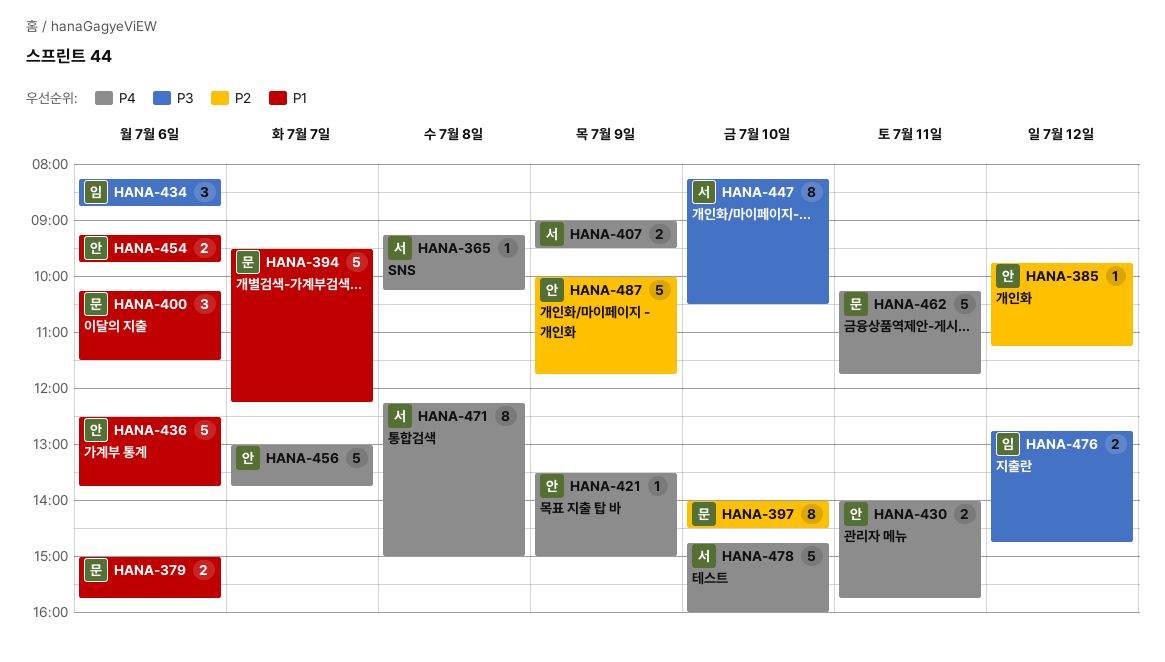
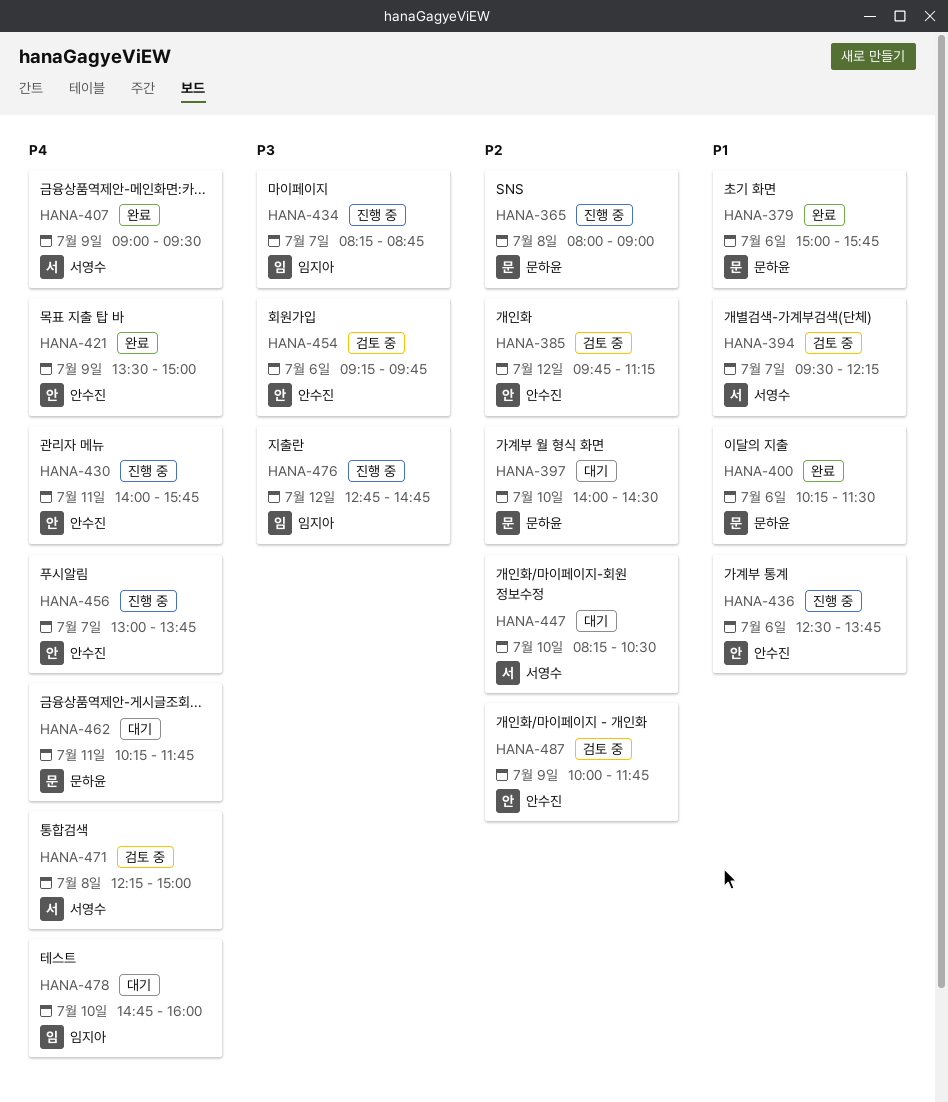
HANA-365, owner: 서영수 -> 문하윤
HANA-365, priority: P4 -> P2
HANA-365, begins: 09:15 -> 08:00
HANA-365, ends: 10:15 -> 09:00
HANA-394, owner: 문하윤 -> 서영수
HANA-434, day: Jul 6 -> Jul 7
HANA-447, priority: P3 -> P2
HANA-454, priority: P1 -> P3
HANA-478, owner: 서영수 -> 임지아

